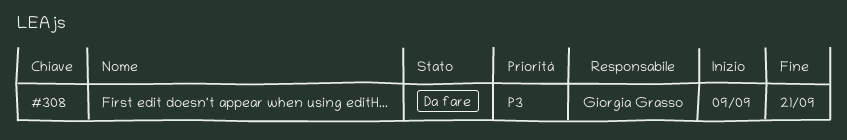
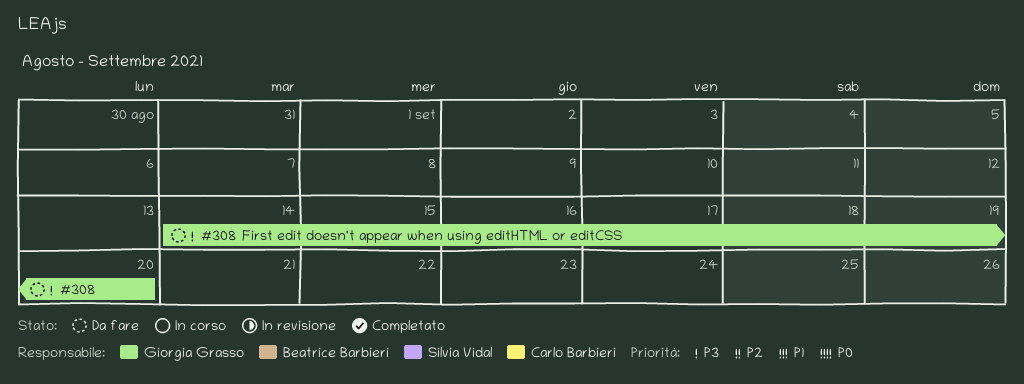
#308, start: Sep 9 -> Sep 14
#308, due: Sep 21 -> Sep 20

